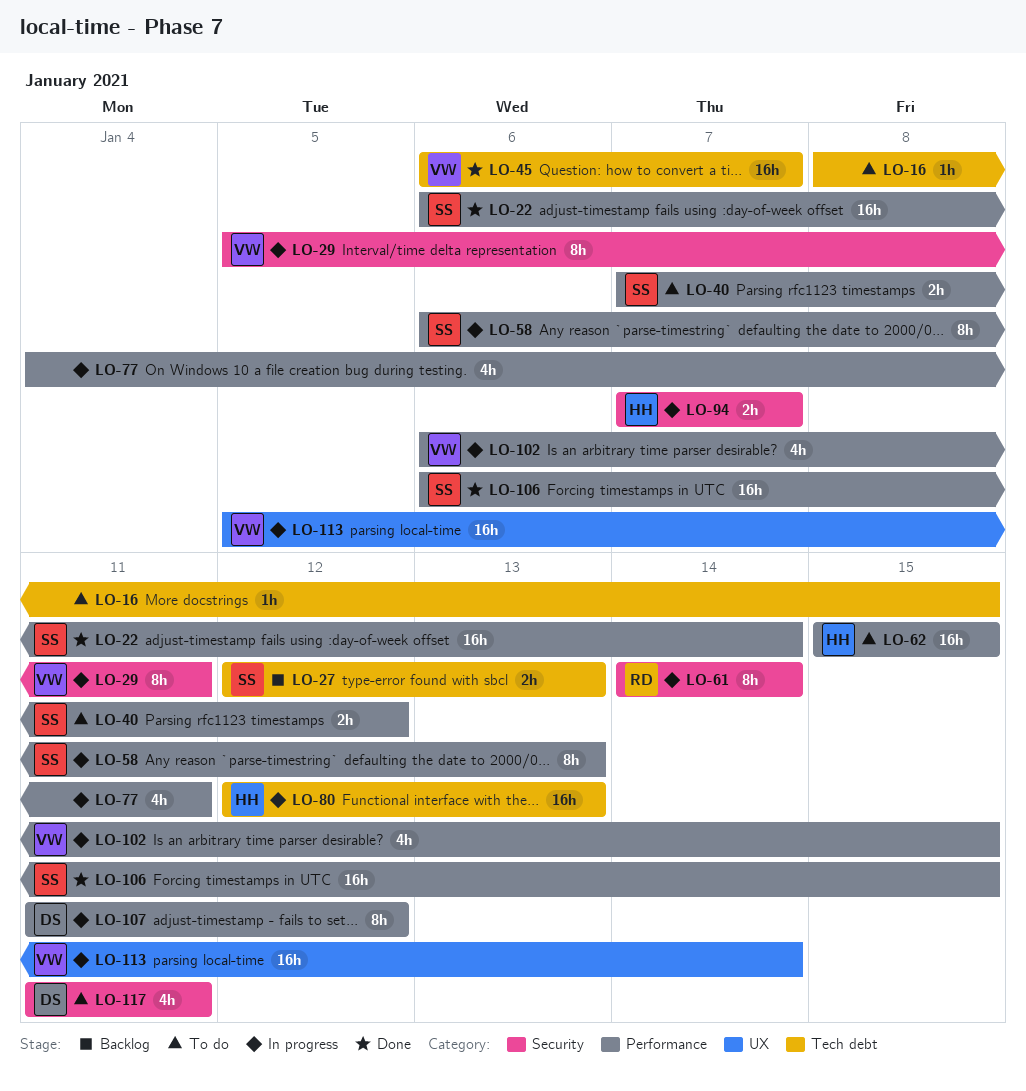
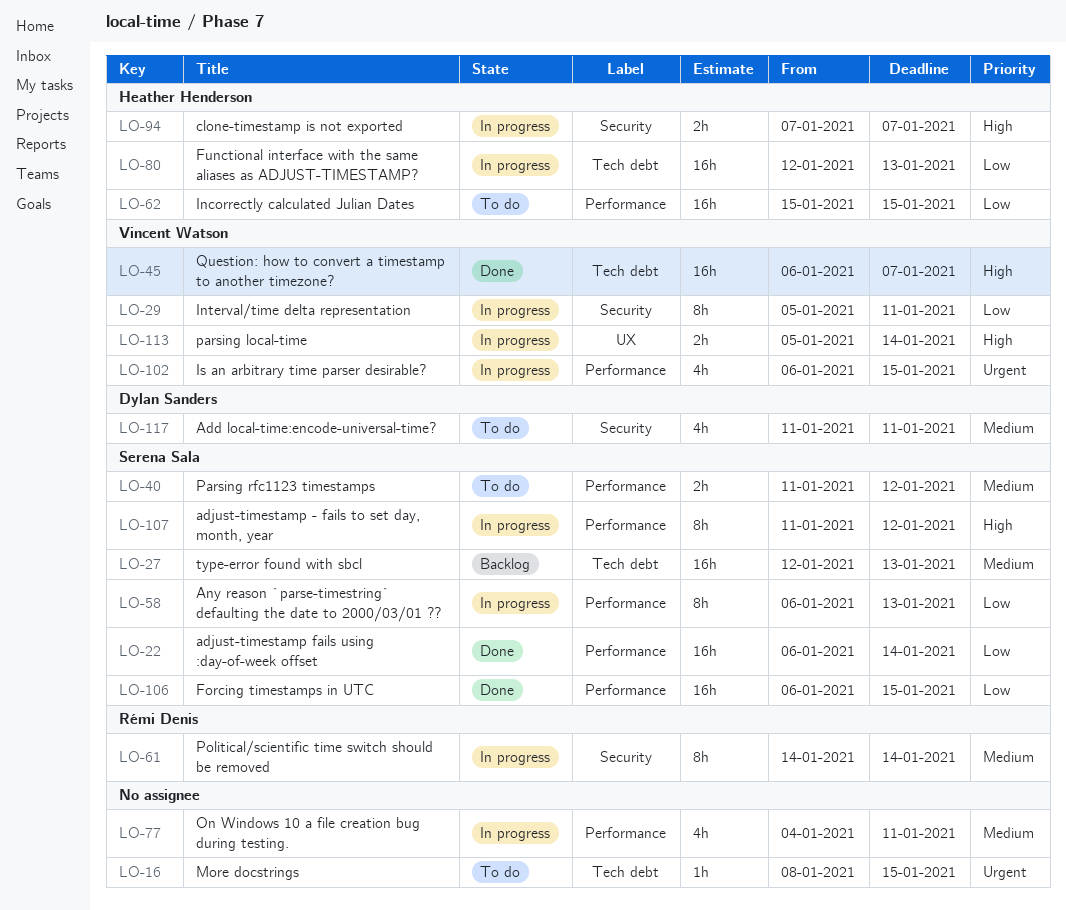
LO-27, estimate: 2h -> 16h
LO-40, start: Jan 7 -> Jan 11
LO-107, owner: Dylan Sanders -> Serena Sala
LO-113, estimate: 16h -> 2h

